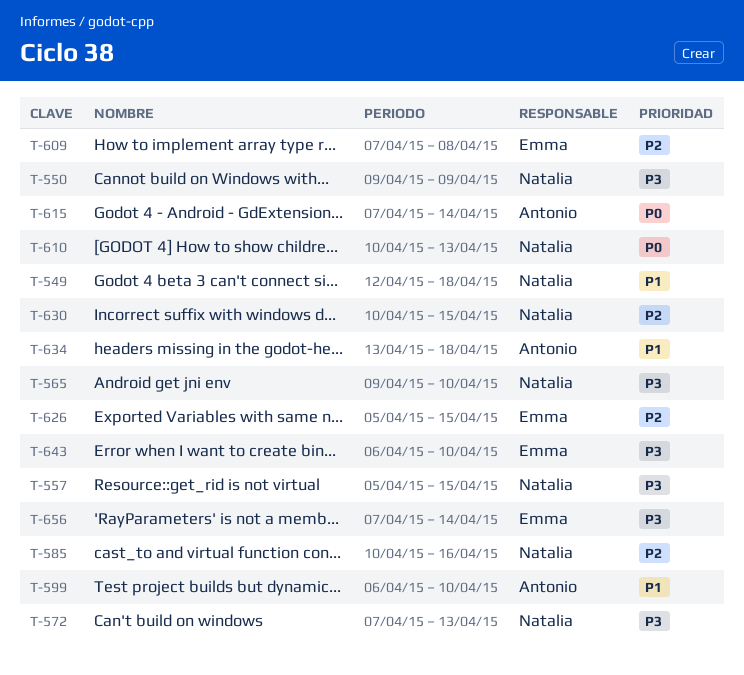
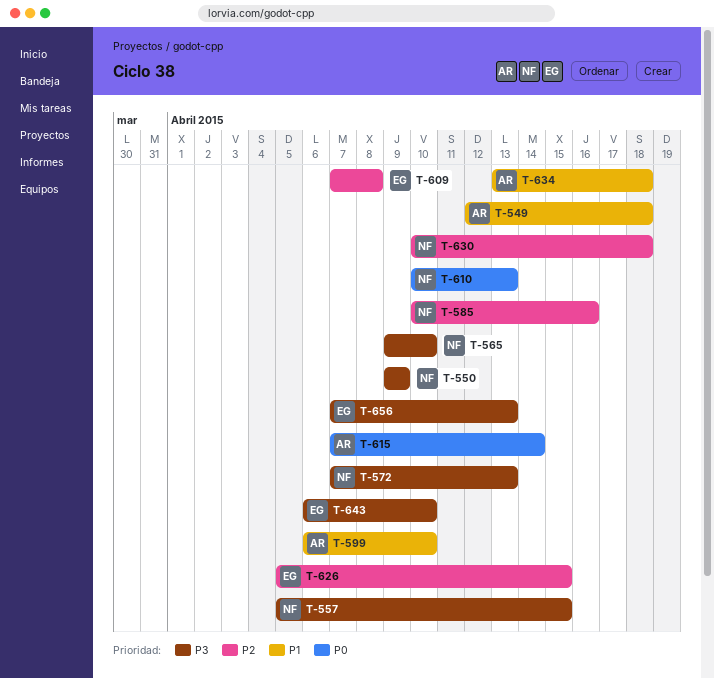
T-549, owner: Natalia -> Antonio
T-630, due: Apr 15 -> Apr 18
T-656, due: Apr 14 -> Apr 13

